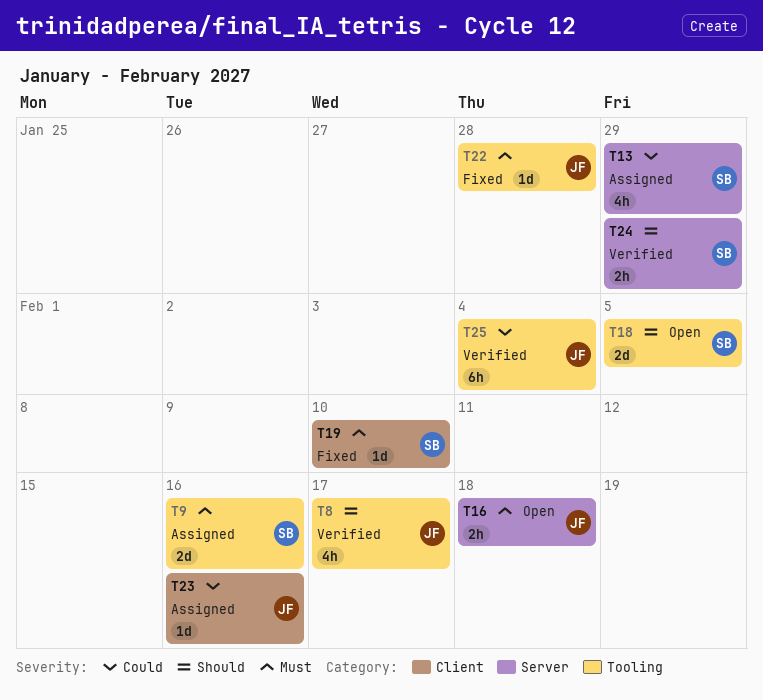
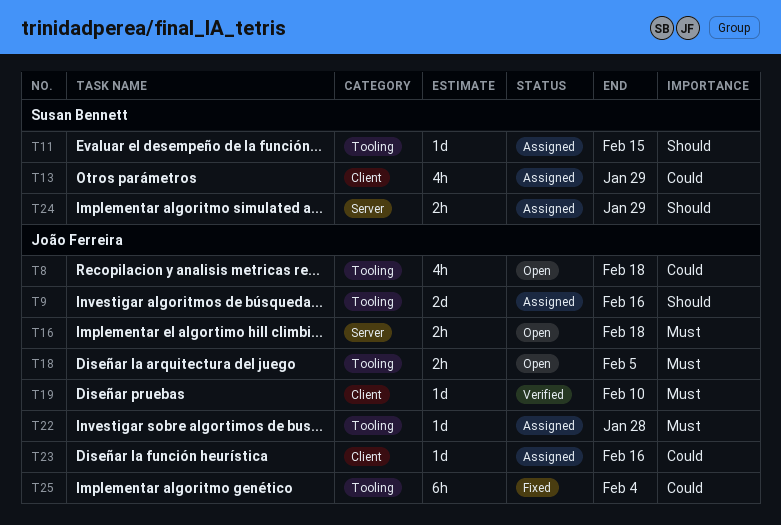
T8, status: Verified -> Open
T8, priority: Should -> Could
T8, due: Feb 17 -> Feb 18
T9, owner: Susan Bennett -> João Ferreira
T9, priority: Must -> Should
T11: none -> present
T13, label: Server -> Client
T18, owner: Susan Bennett -> João Ferreira
T18, priority: Should -> Must
T18, estimate: 2d -> 2h
T19, status: Fixed -> Verified
T19, owner: Susan Bennett -> João Ferreira
T22, status: Fixed -> Assigned
T24, status: Verified -> Assigned
T25, status: Verified -> Fixed

